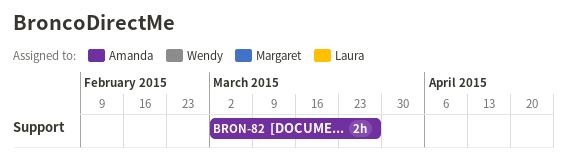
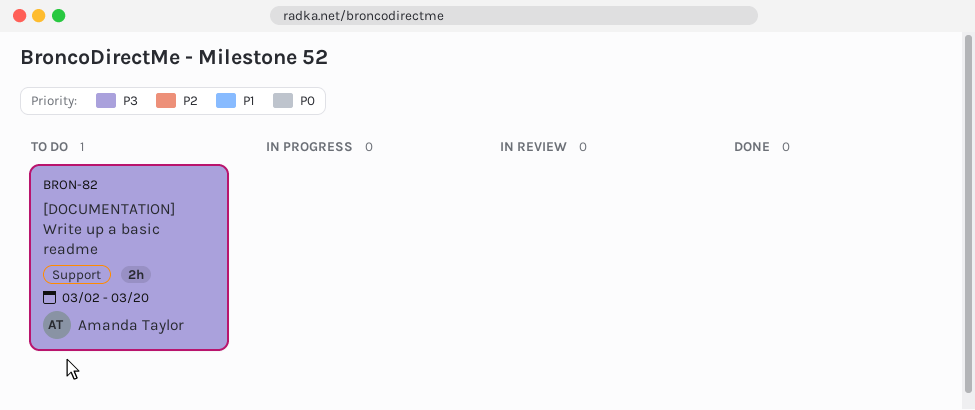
BRON-82, due: Mar 27 -> Mar 20

